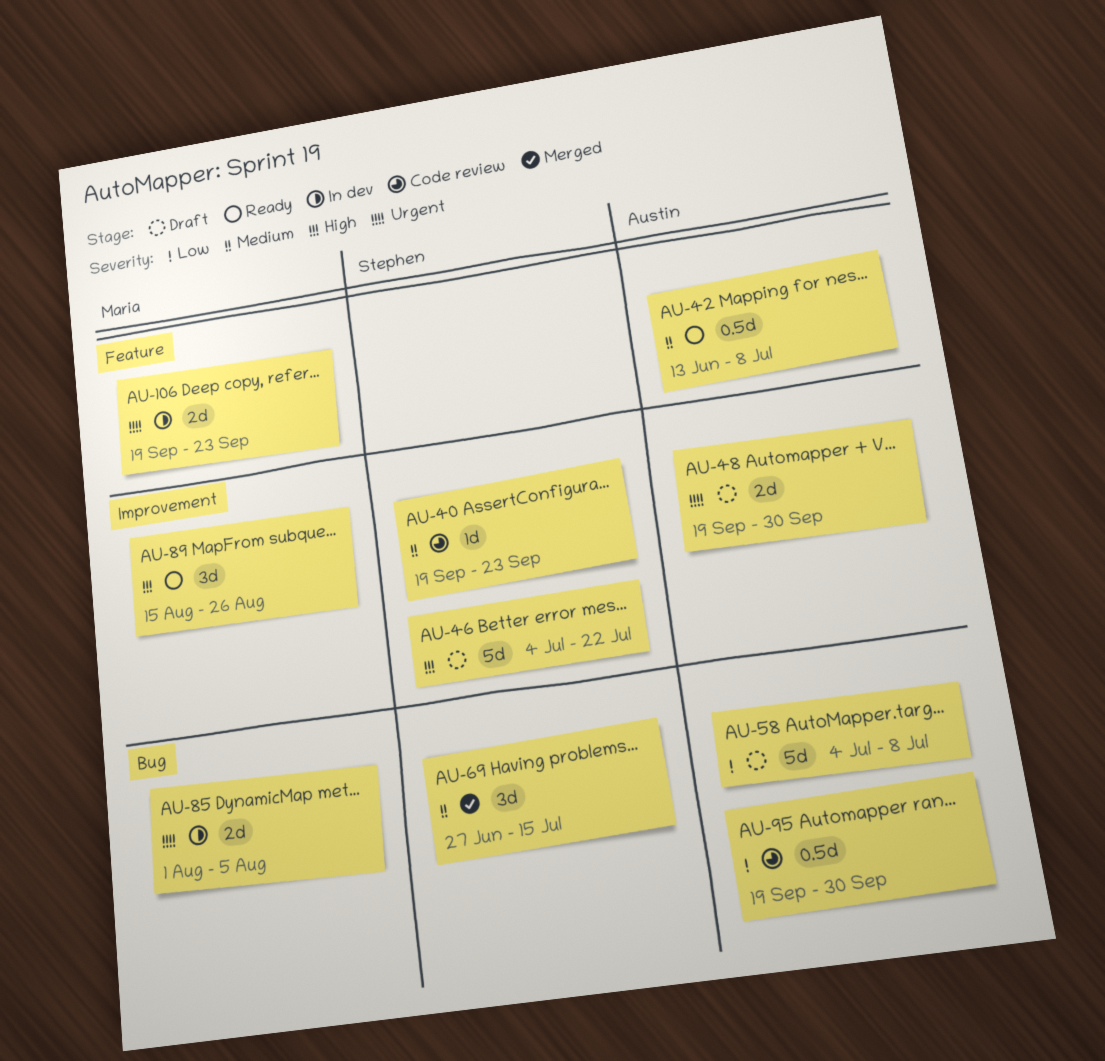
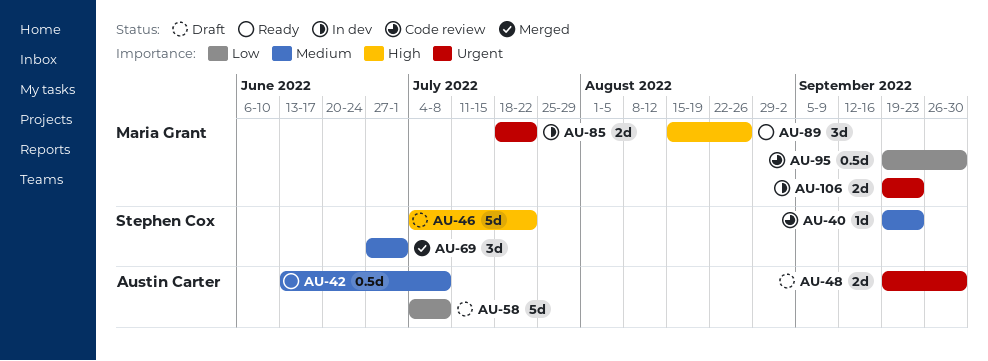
AU-69, due: Jul 15 -> Jul 1
AU-85, start: Aug 1 -> Jul 18
AU-85, due: Aug 5 -> Jul 22
AU-95, owner: Austin Carter -> Maria Grant

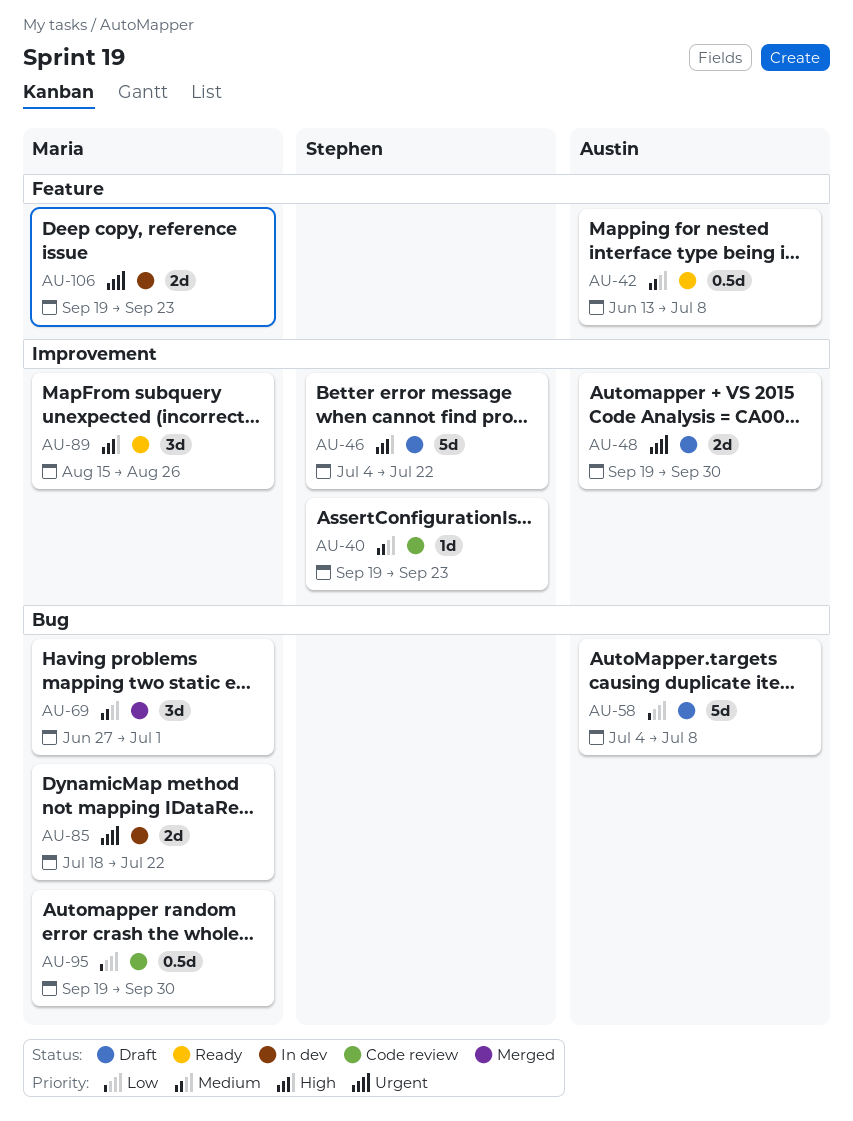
AU-69, owner: Stephen Cox -> Maria Grant

